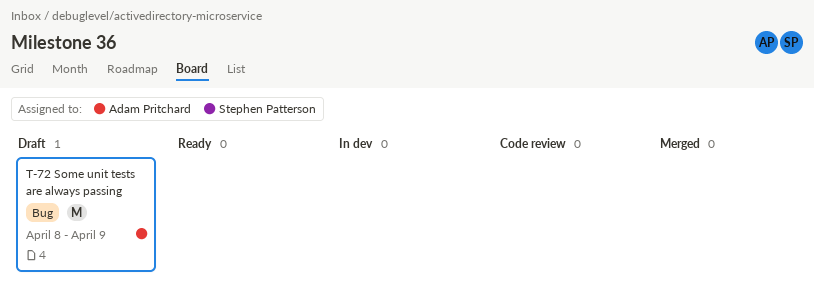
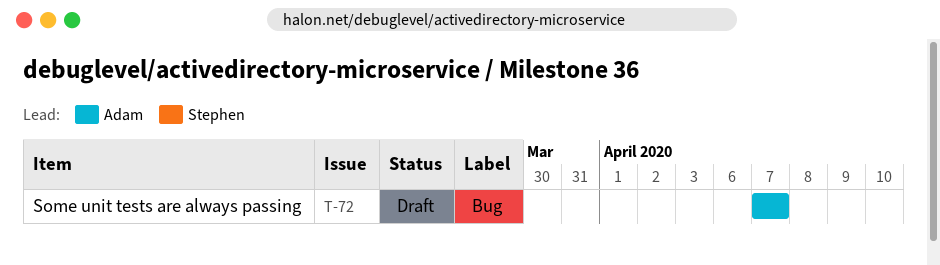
T-72, start: Apr 8 -> Apr 7
T-72, due: Apr 9 -> Apr 7

